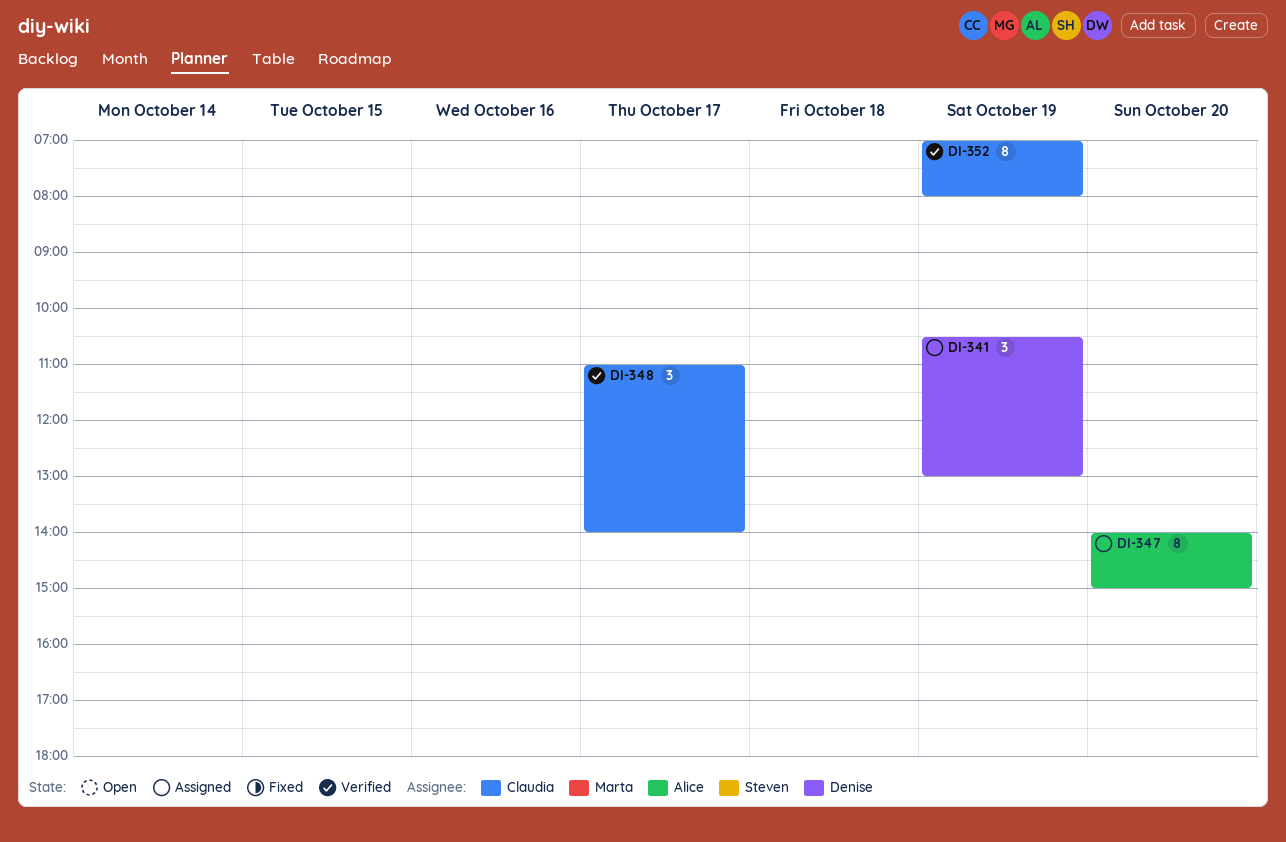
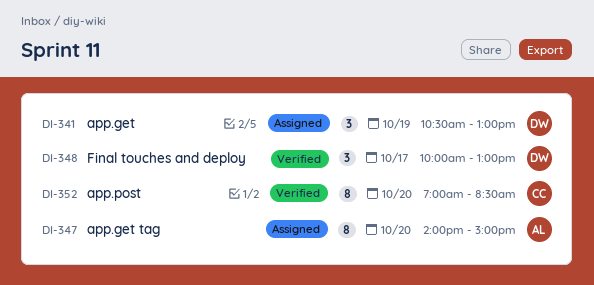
DI-348, owner: Claudia -> Denise
DI-348, begins: 11:00 -> 10:00
DI-348, ends: 14:00 -> 13:00
DI-352, day: Oct 19 -> Oct 20
DI-352, ends: 08:00 -> 08:30

